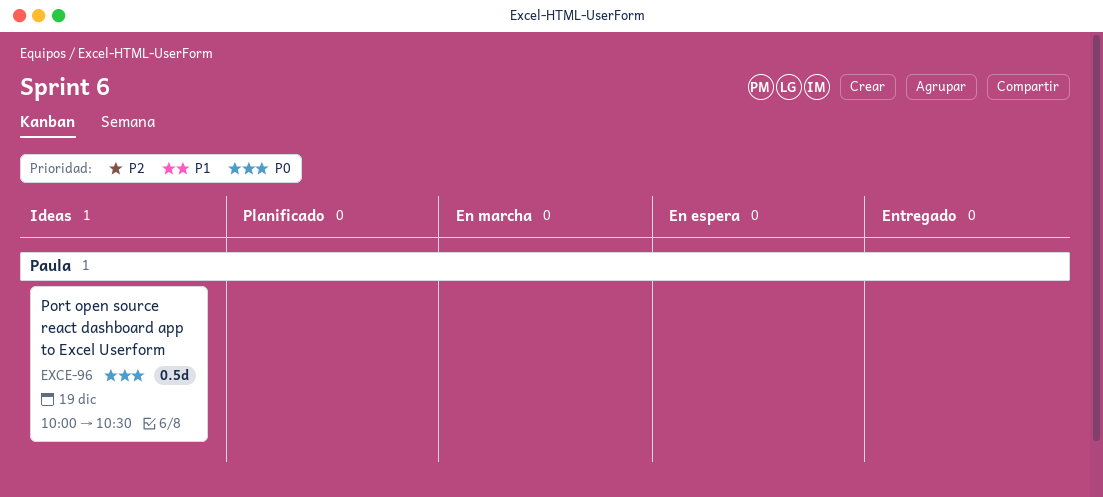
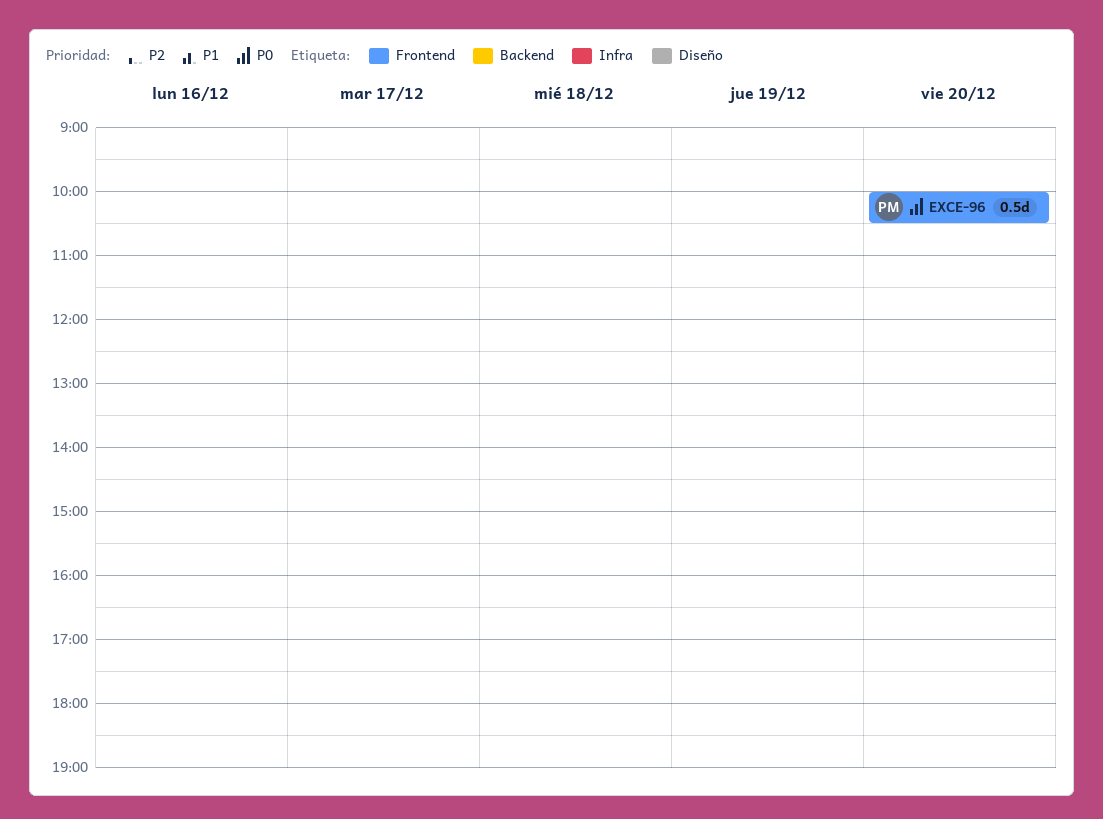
EXCE-96, day: Dec 19 -> Dec 20

